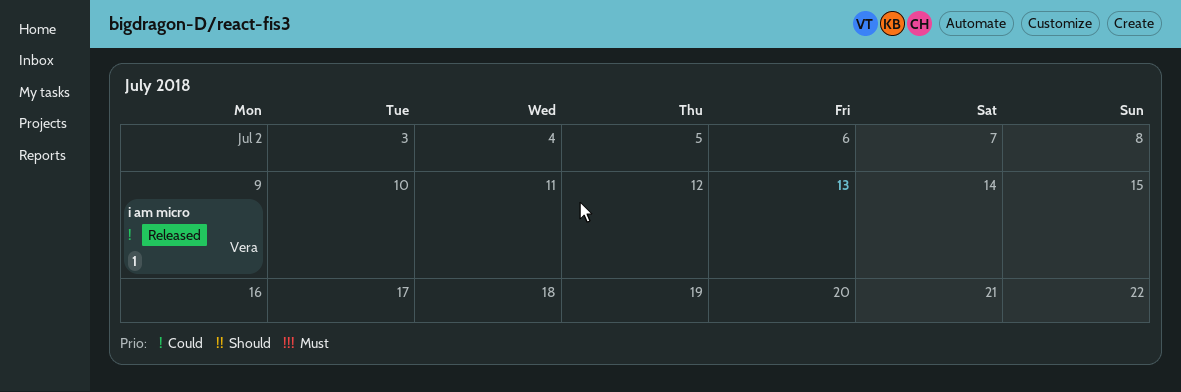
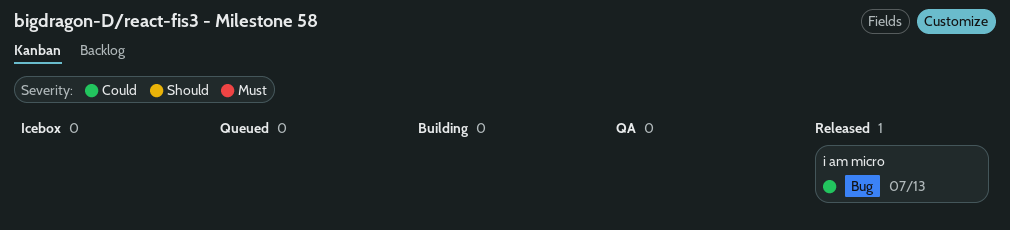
i am micro, due: Jul 9 -> Jul 13

